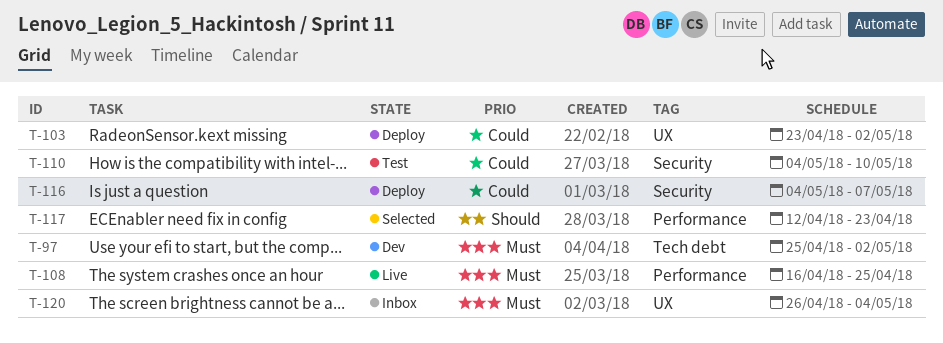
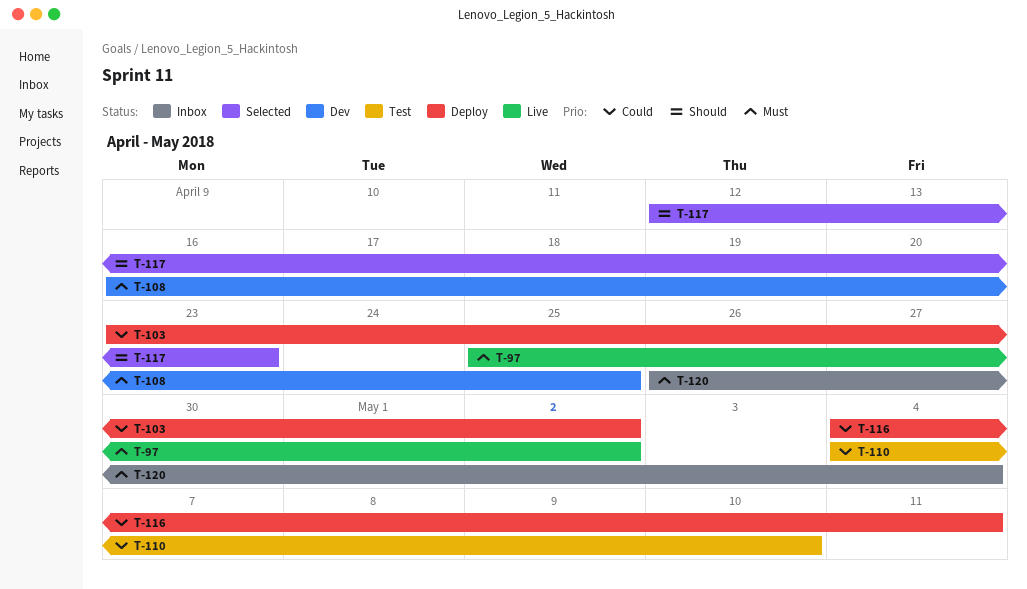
T-97, status: Dev -> Live
T-108, status: Live -> Dev
T-116, due: May 7 -> May 11

